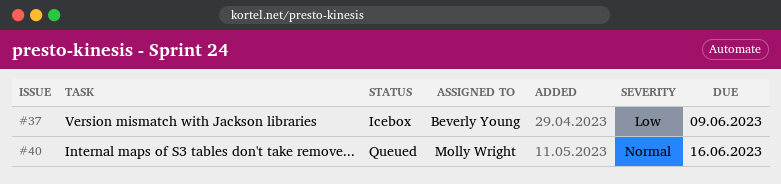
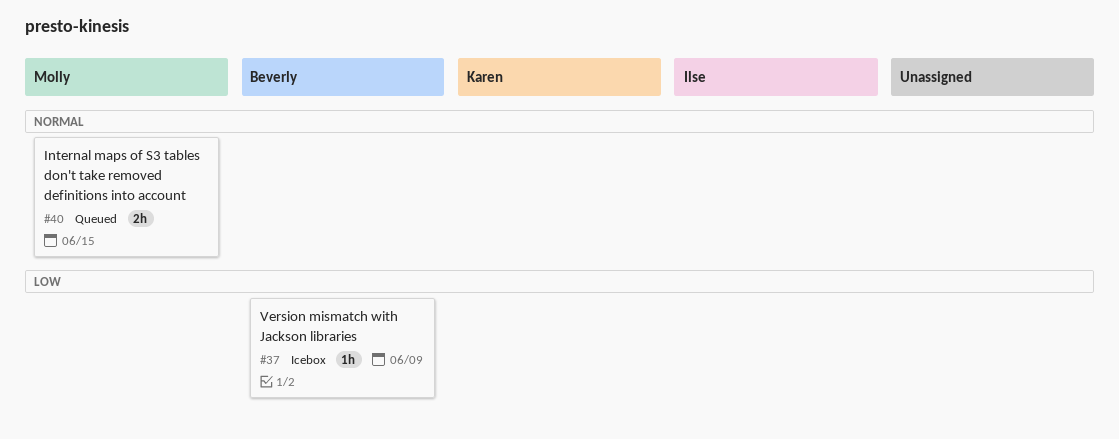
#40, due: Jun 16 -> Jun 15

